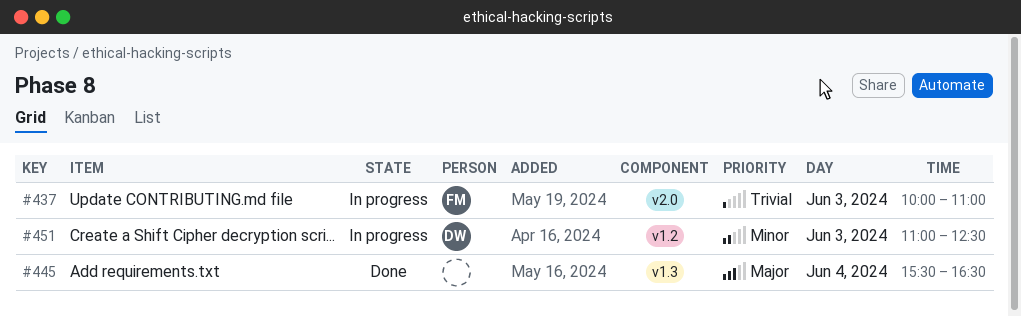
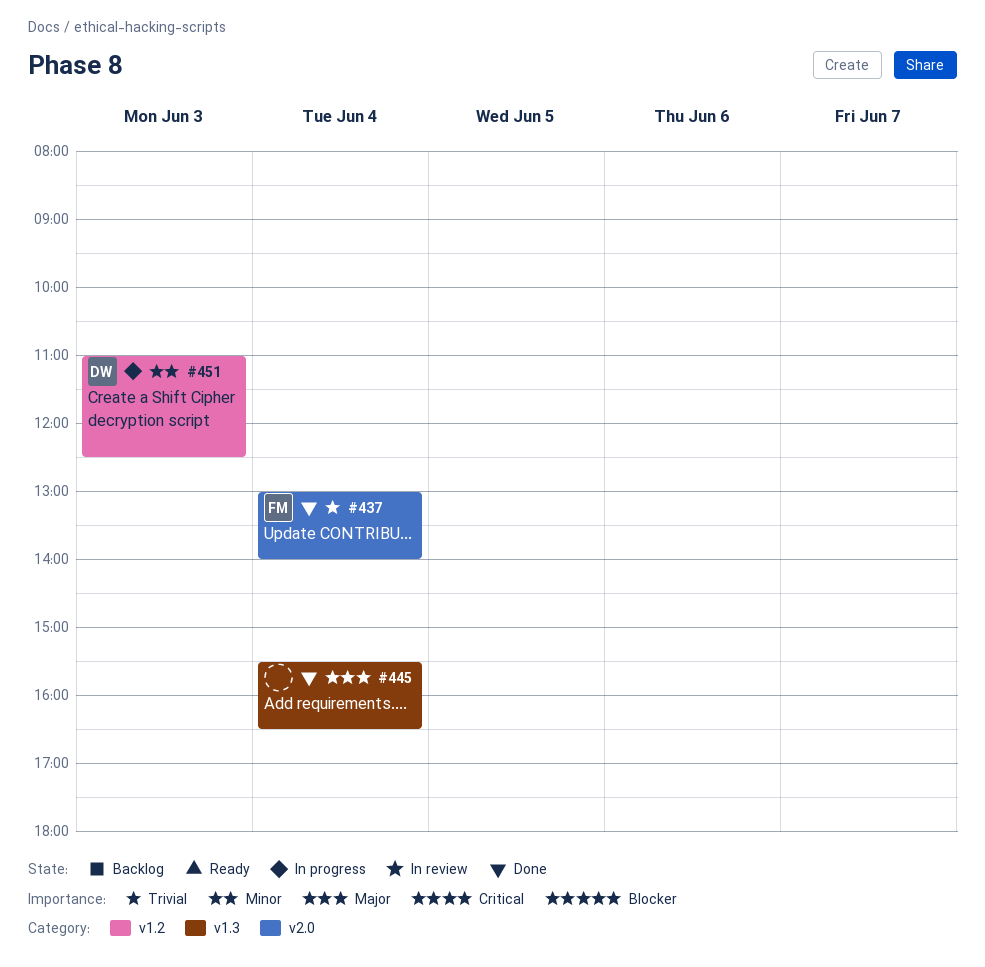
#437, status: In progress -> Done
#437, day: Jun 3 -> Jun 4
#437, begins: 10:00 -> 13:00
#437, ends: 11:00 -> 14:00

